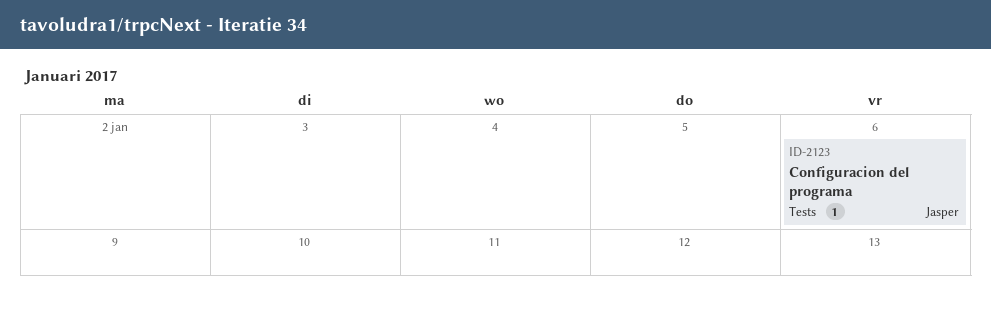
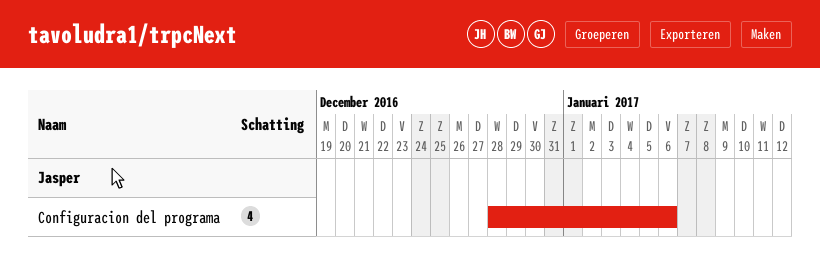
Configuracion del programa, estimate: 1 -> 4

